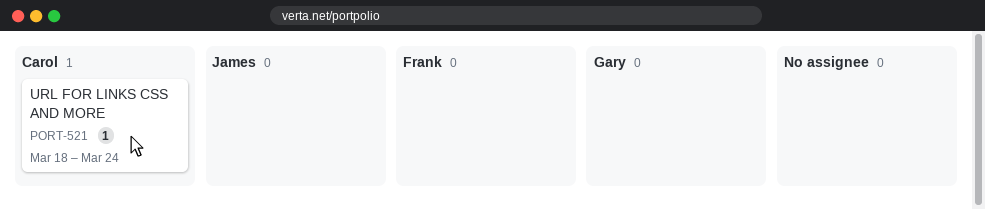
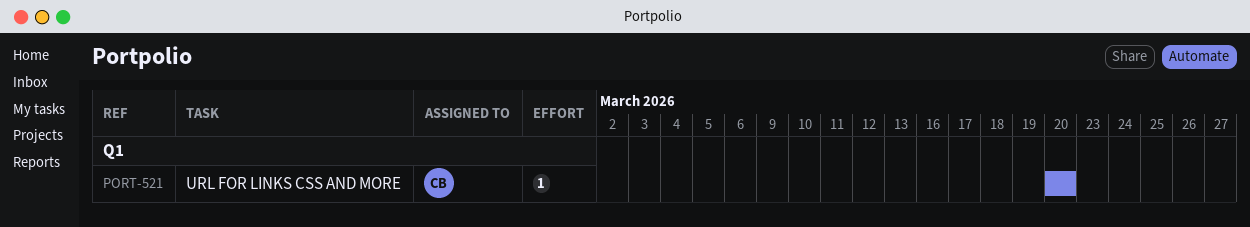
PORT-521, start: Mar 18 -> Mar 20
PORT-521, due: Mar 24 -> Mar 20

